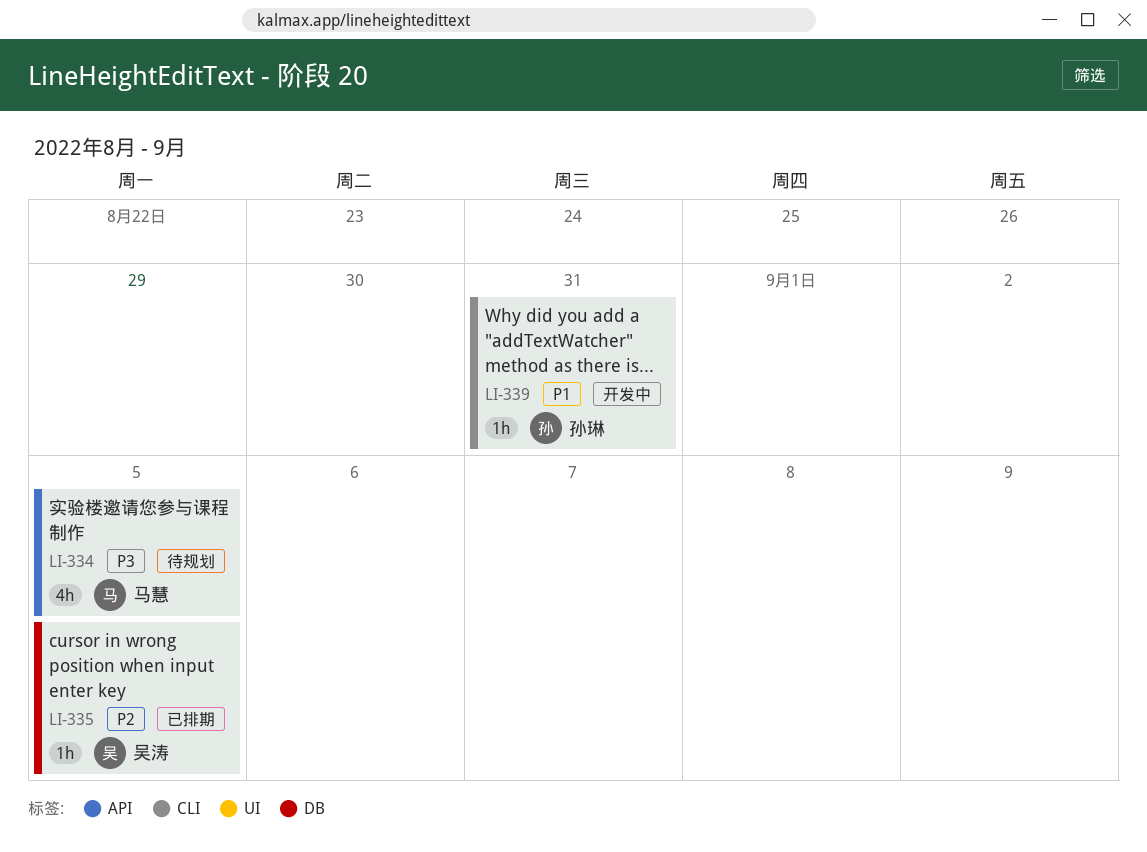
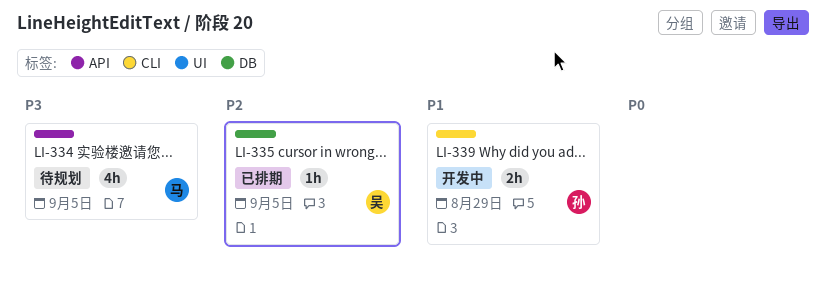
LI-339, estimate: 1h -> 2h
LI-339, due: Aug 31 -> Aug 29

